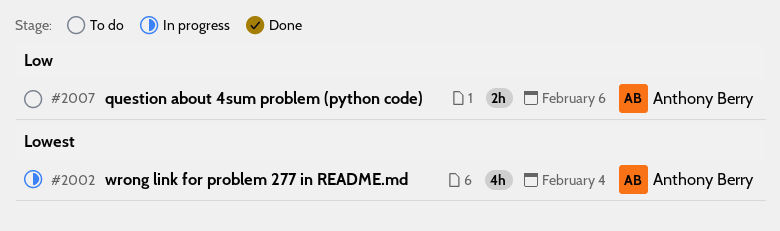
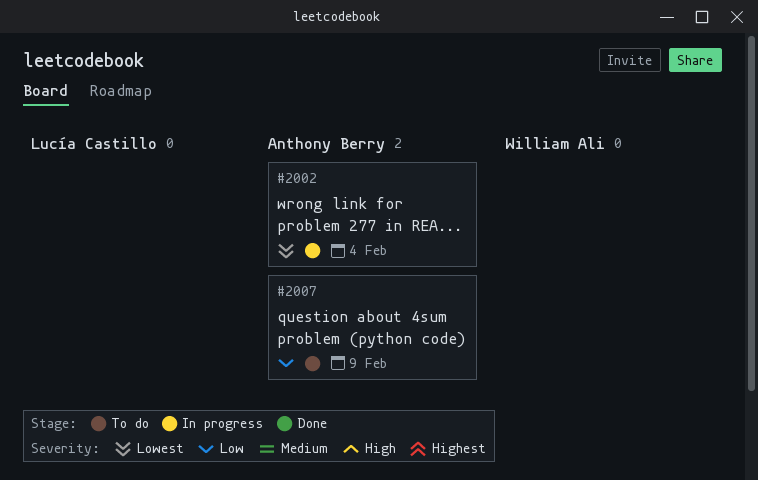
#2007, due: Feb 6 -> Feb 9

